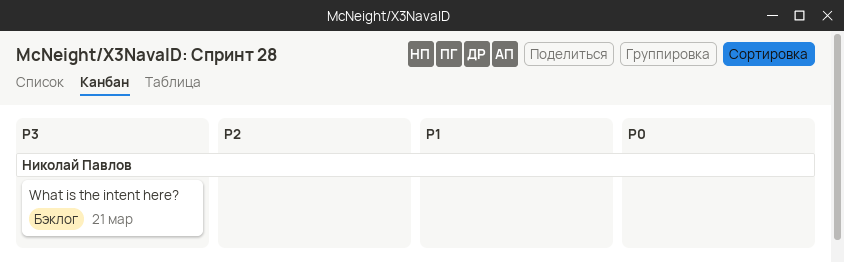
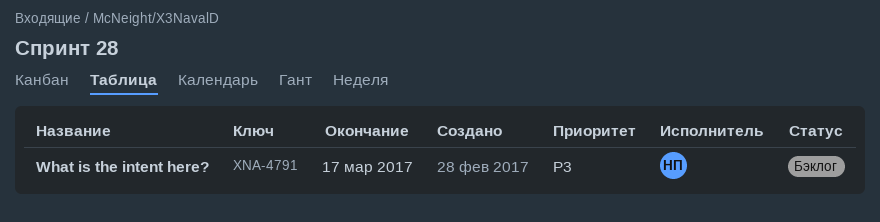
What is the intent here?, due: Mar 21 -> Mar 17

